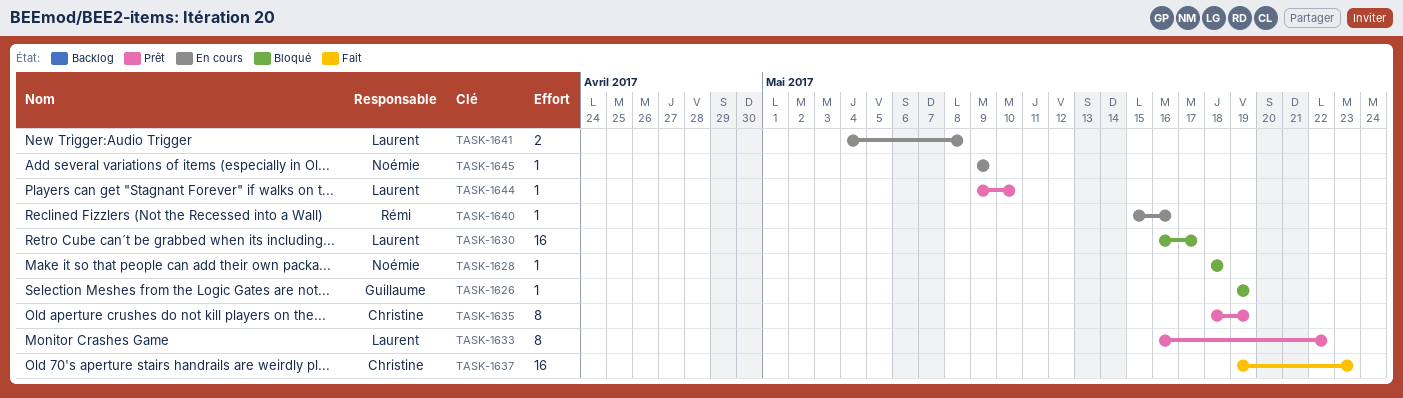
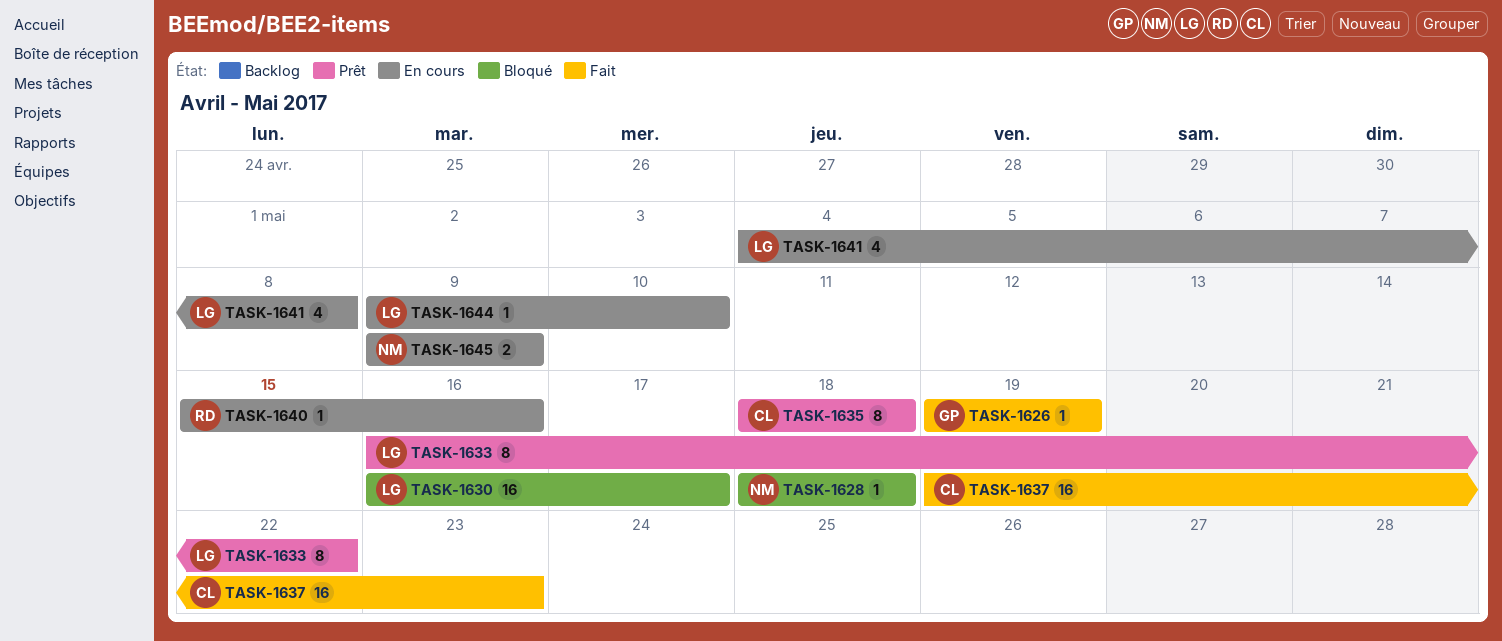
TASK-1626, status: Bloqué -> Fait
TASK-1635, due: May 19 -> May 18
TASK-1641, estimate: 2 -> 4
TASK-1644, status: Prêt -> En cours
TASK-1645, estimate: 1 -> 2

